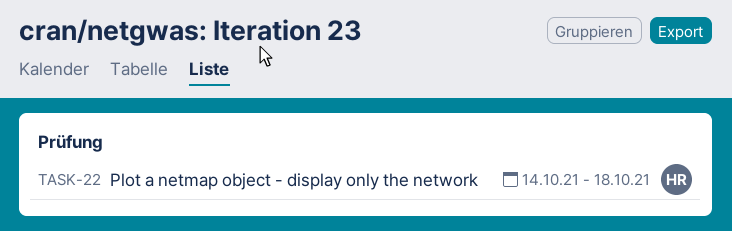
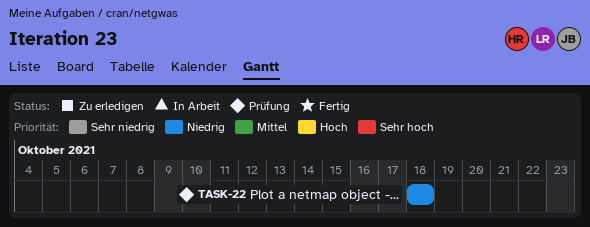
TASK-22, start: Oct 14 -> Oct 18

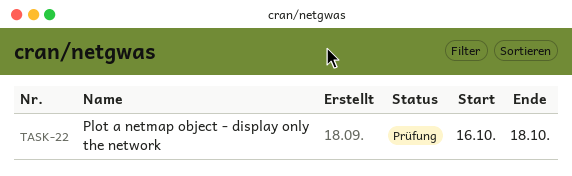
TASK-22, start: Oct 18 -> Oct 16

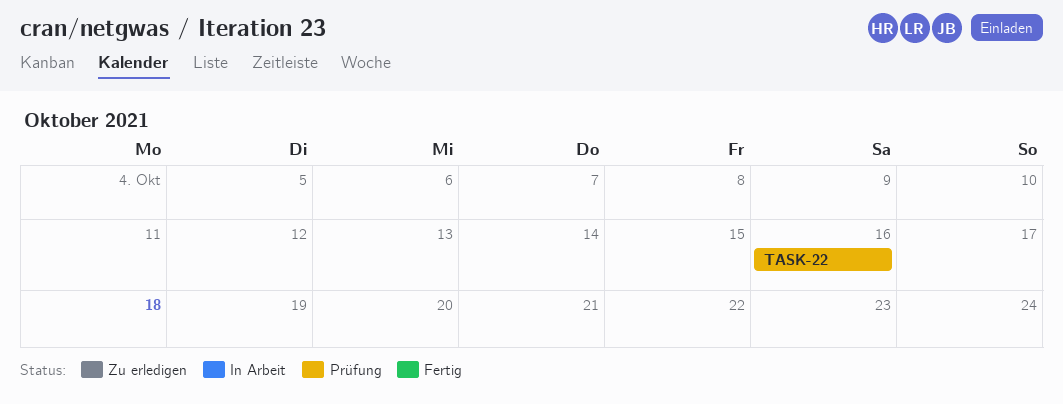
TASK-22, due: Oct 18 -> Oct 16

